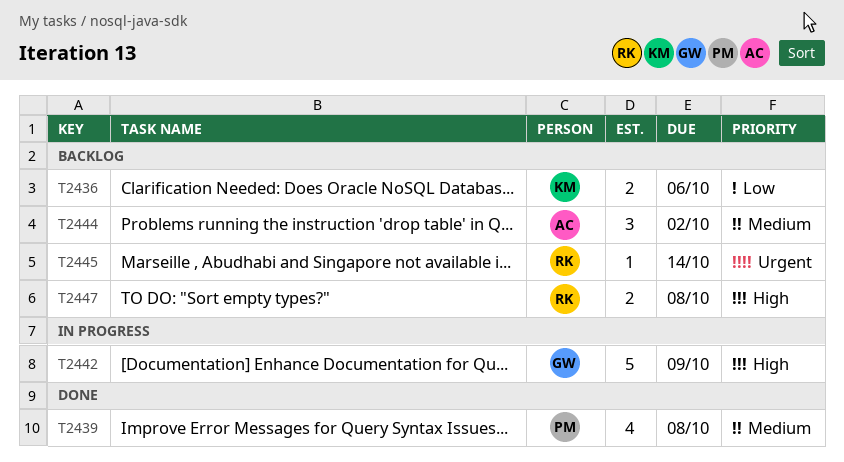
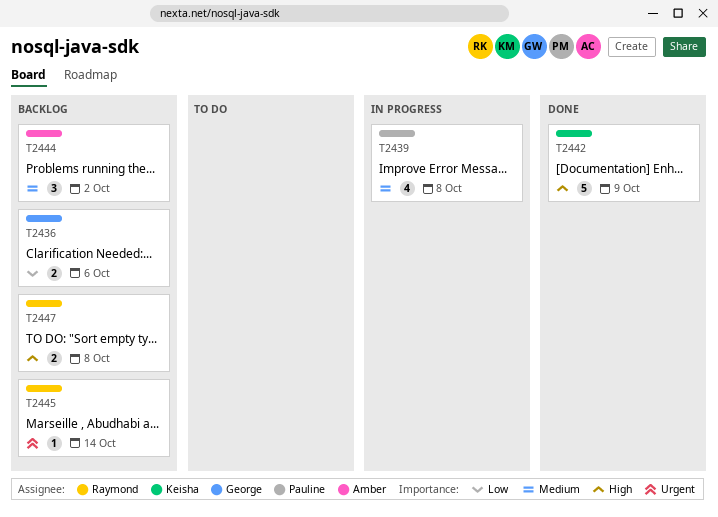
T2436, owner: Keisha -> George
T2439, status: Done -> In progress
T2442, status: In progress -> Done
T2442, owner: George -> Keisha

